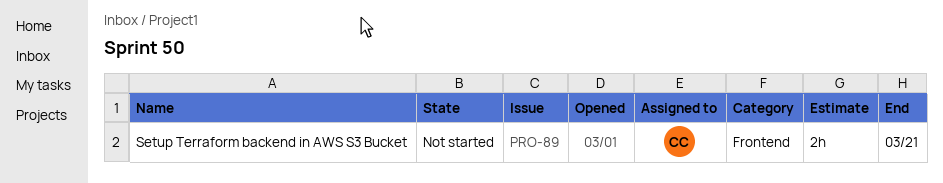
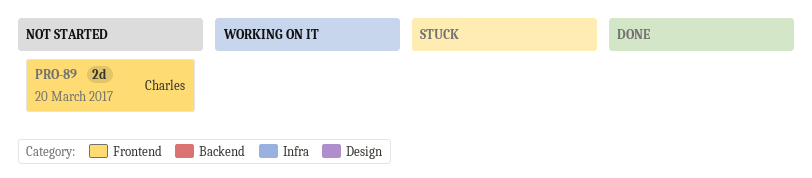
PRO-89, estimate: 2h -> 2d
PRO-89, due: Mar 21 -> Mar 20

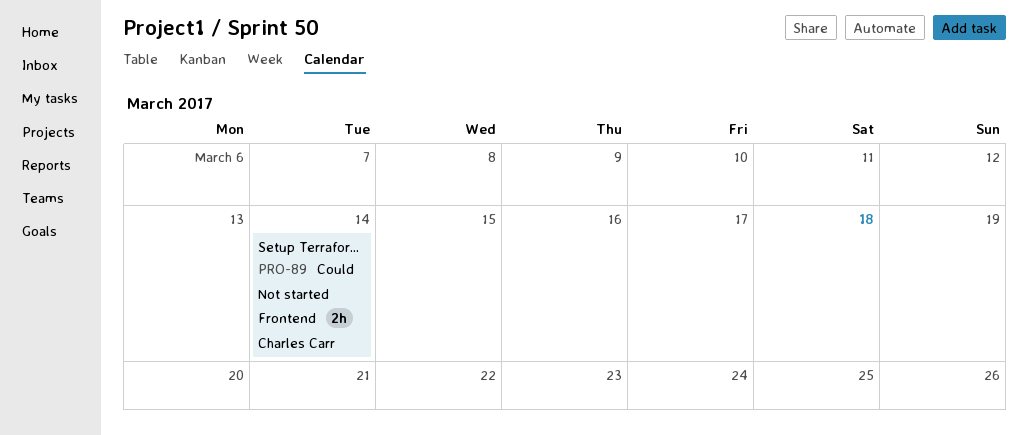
PRO-89, estimate: 2d -> 2h
PRO-89, due: Mar 20 -> Mar 14

